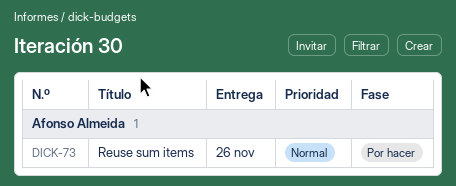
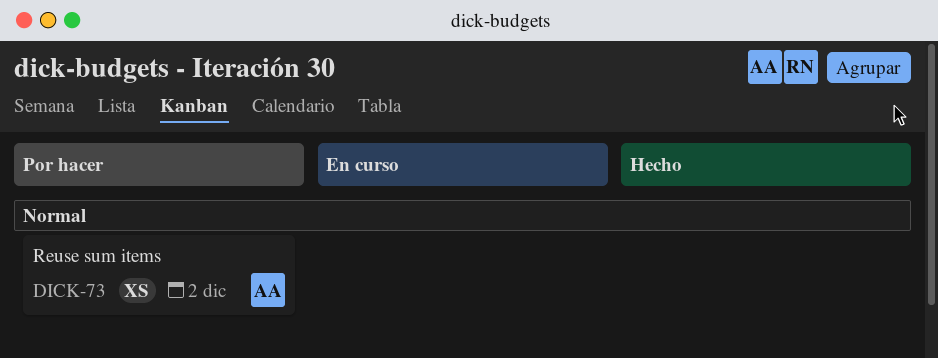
DICK-73, due: Nov 26 -> Dec 2

